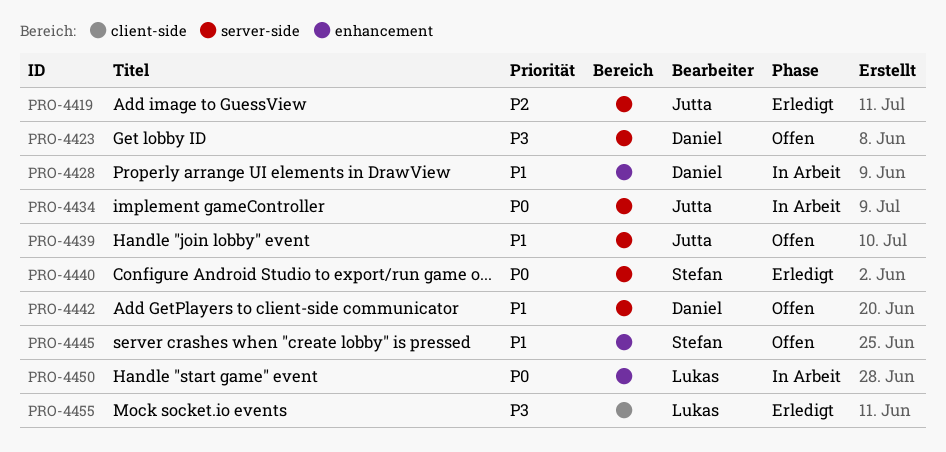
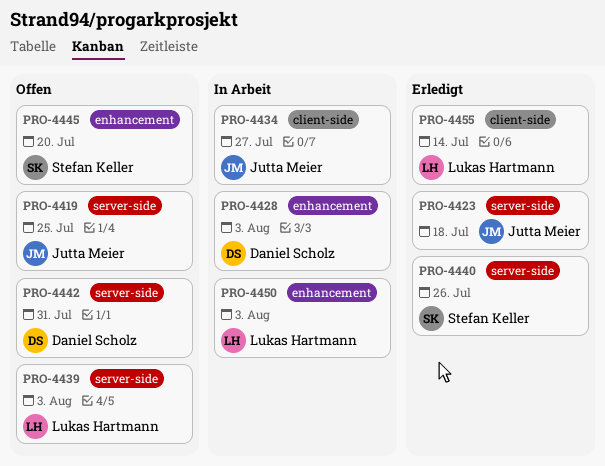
PRO-4419, status: Erledigt -> Offen
PRO-4423, status: Offen -> Erledigt
PRO-4423, owner: Daniel Scholz -> Jutta Meier
PRO-4434, label: server-side -> client-side
PRO-4439, owner: Jutta Meier -> Lukas Hartmann

